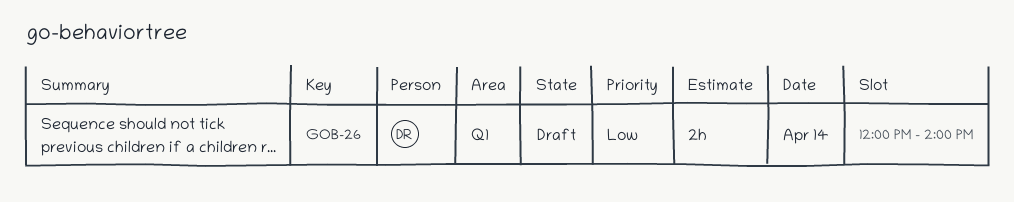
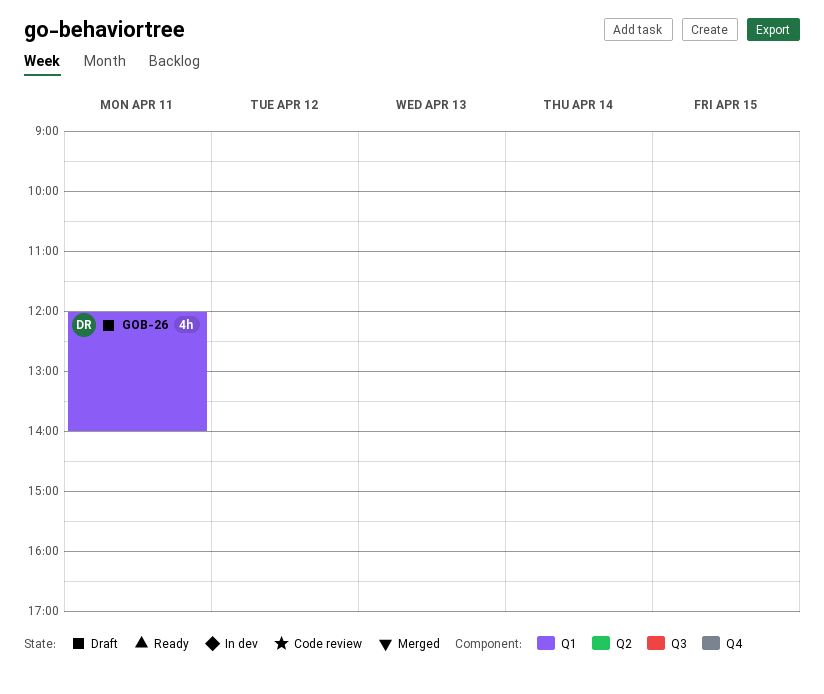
GOB-26, estimate: 2h -> 4h
GOB-26, day: Apr 14 -> Apr 11

